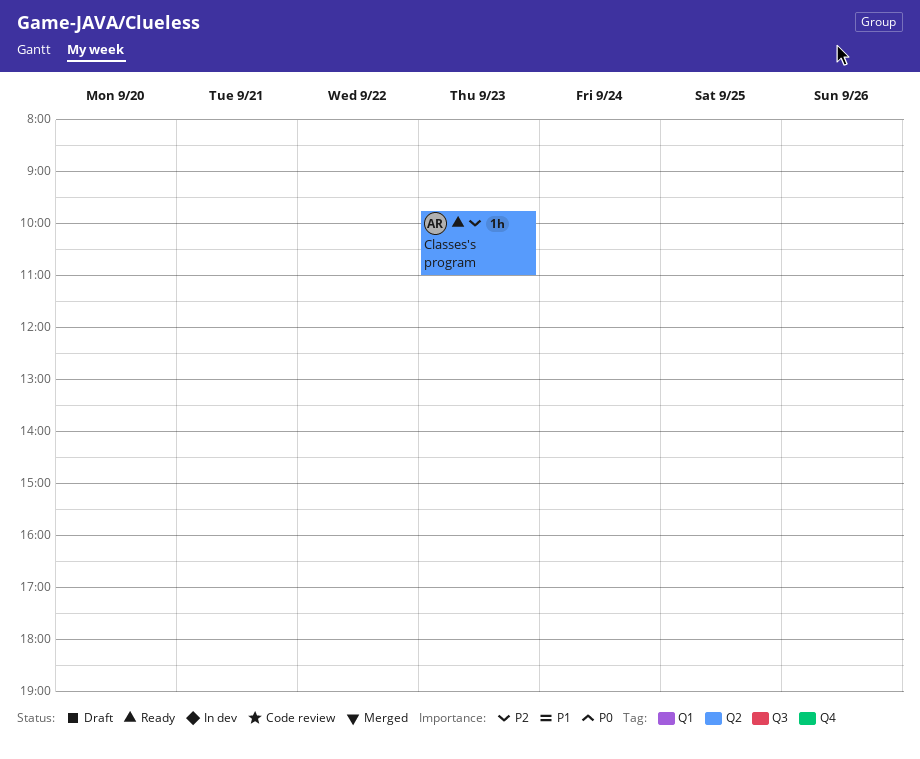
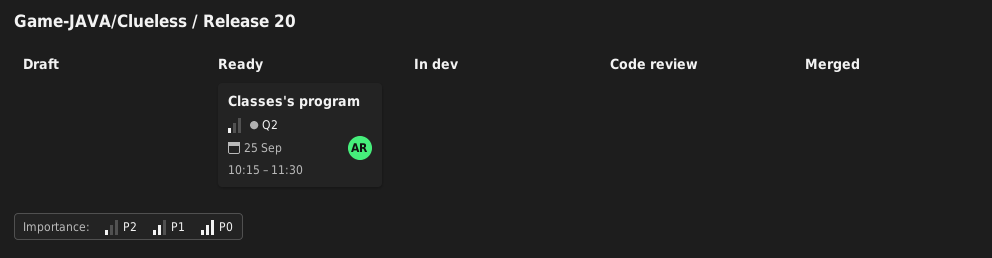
Classes's program, day: Sep 23 -> Sep 25
Classes's program, begins: 09:45 -> 10:15
Classes's program, ends: 11:00 -> 11:30

